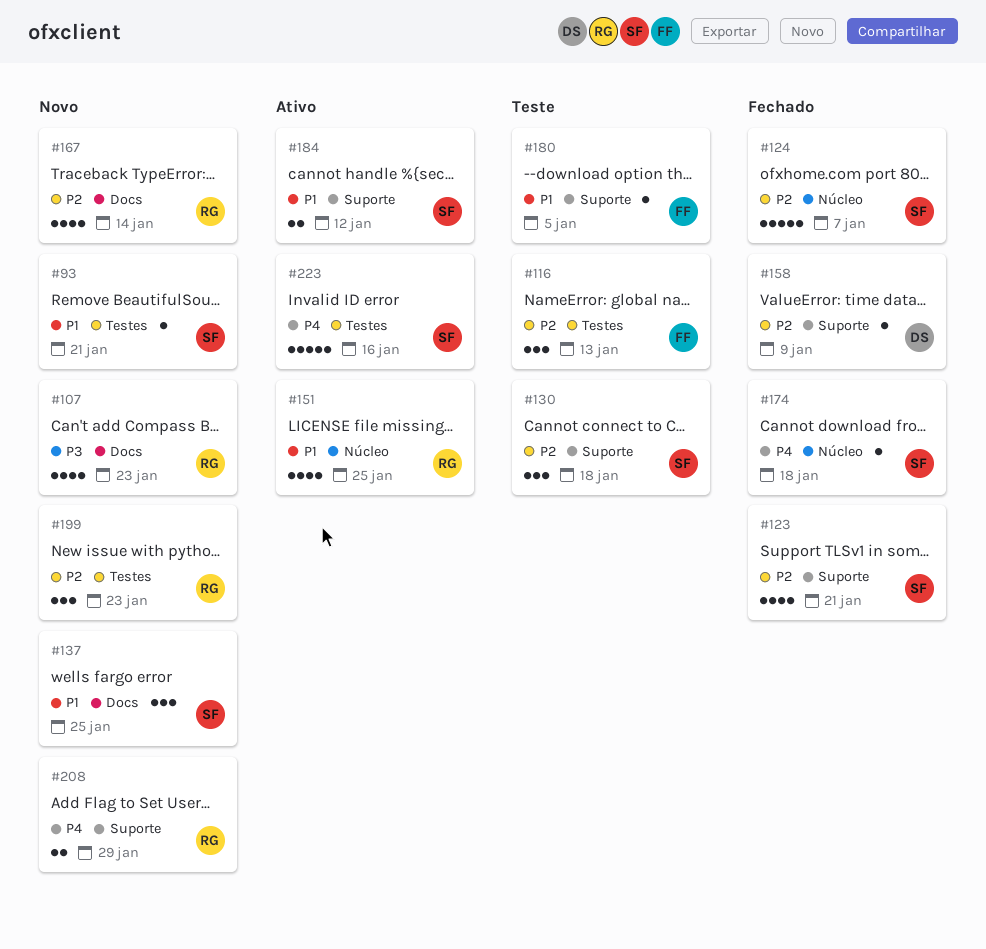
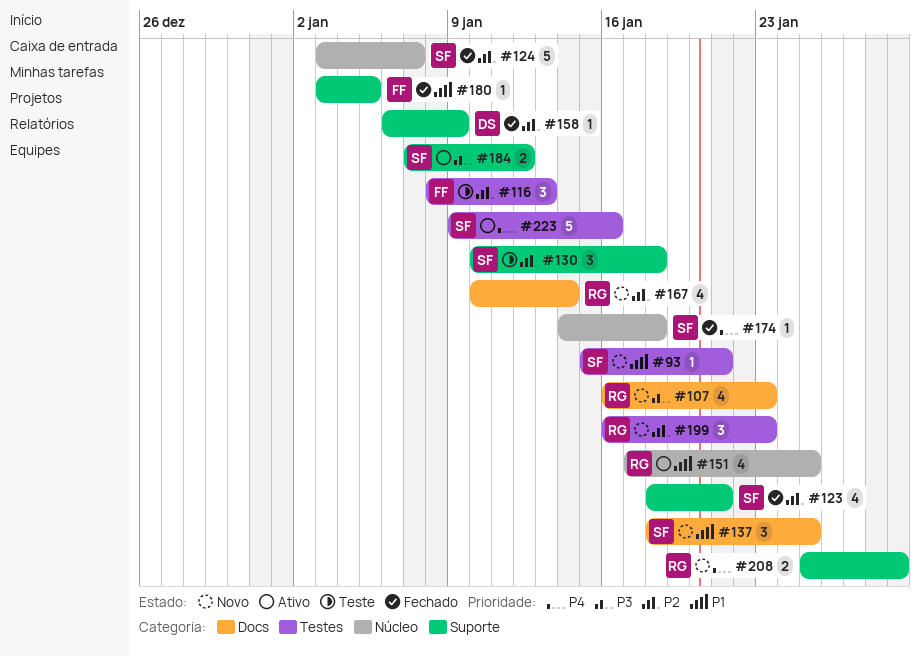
#180, status: Teste -> Fechado
#184, priority: P1 -> P3

